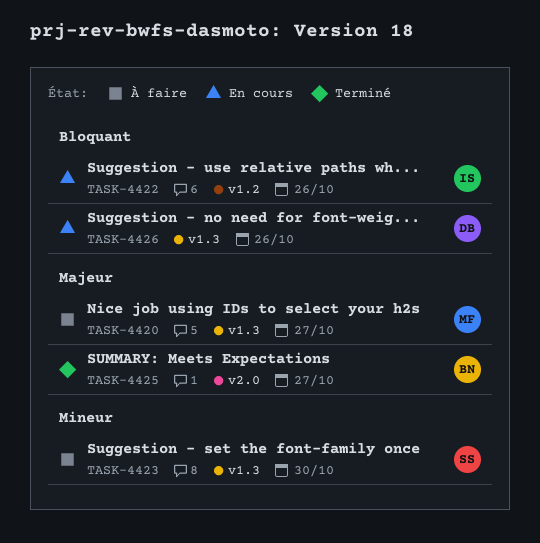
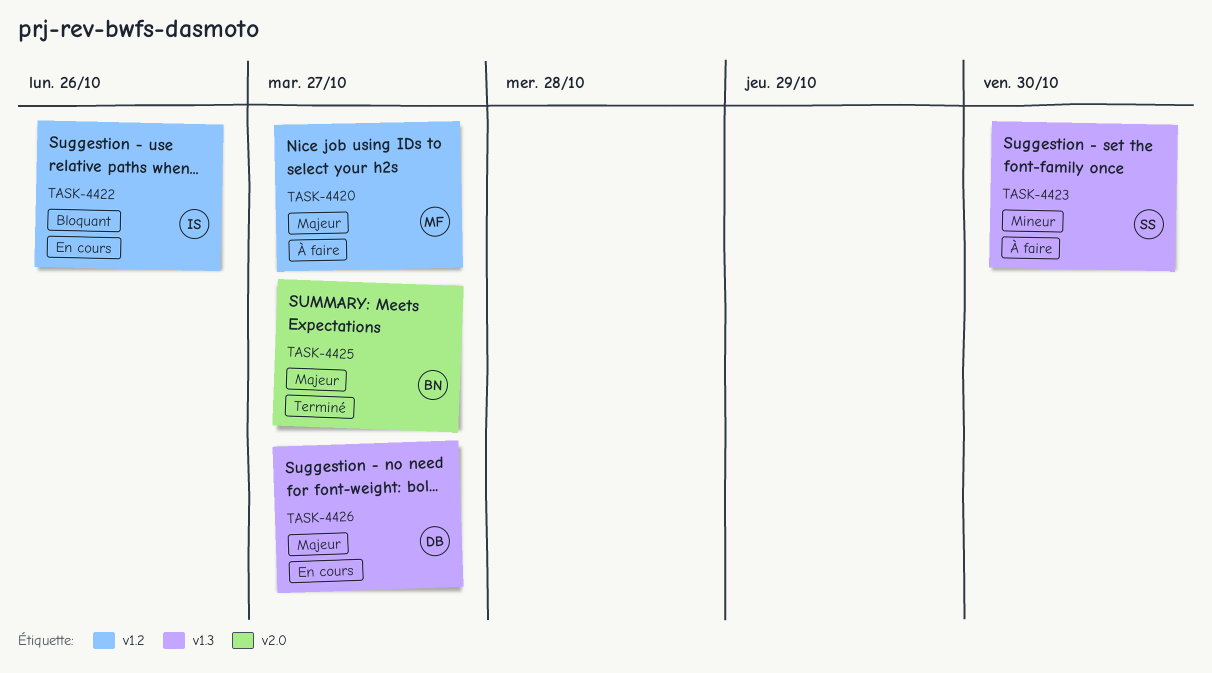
TASK-4420, label: v1.3 -> v1.2
TASK-4426, priority: Bloquant -> Majeur
TASK-4426, due: Oct 26 -> Oct 27

